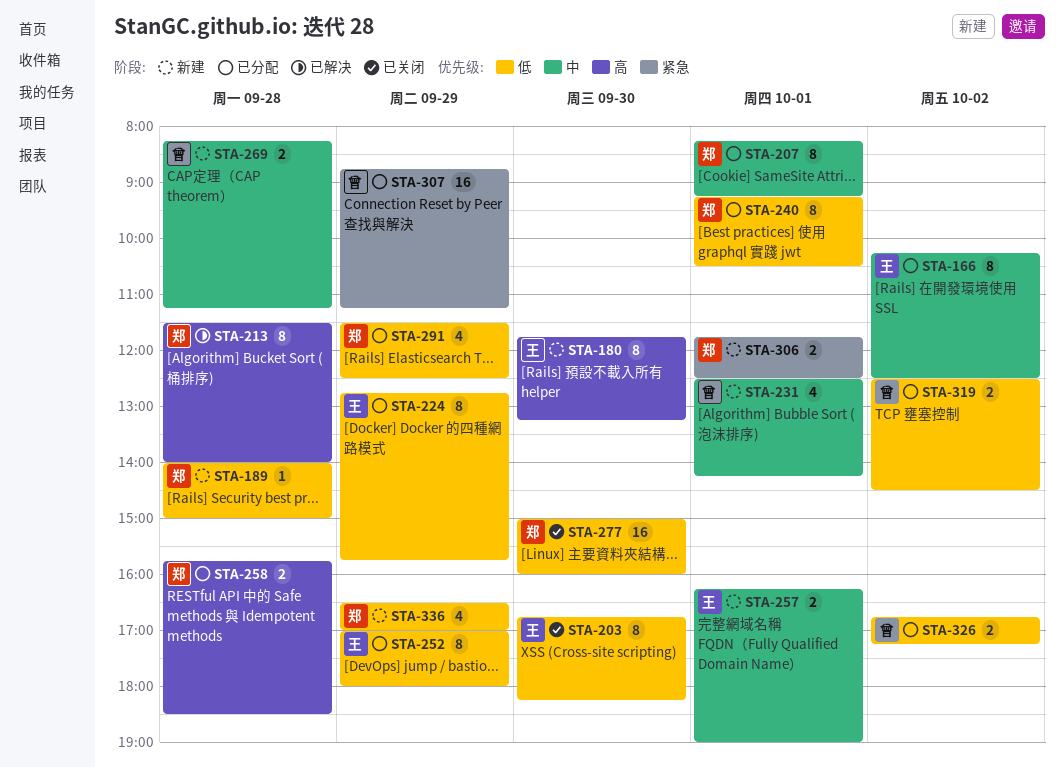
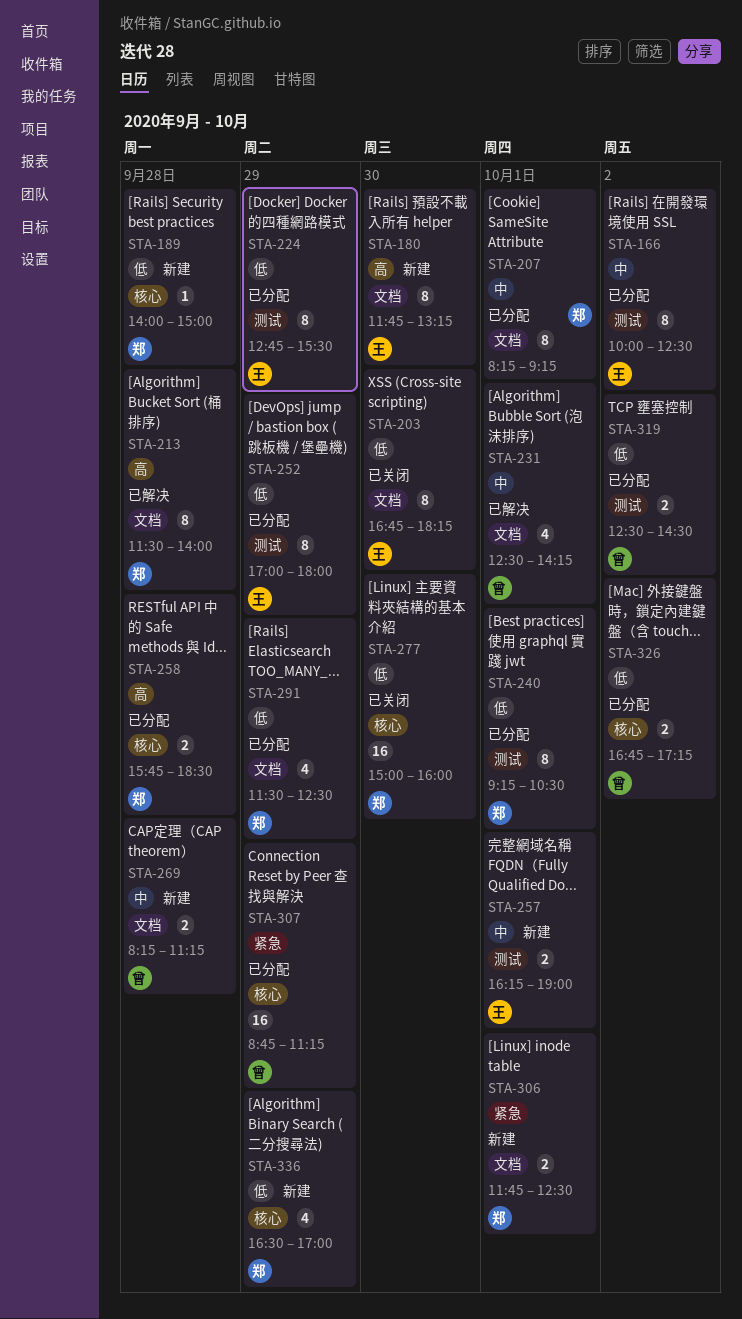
STA-166, begins: 10:15 -> 10:00
STA-224, ends: 15:45 -> 15:30
STA-231, status: 新建 -> 已解决

